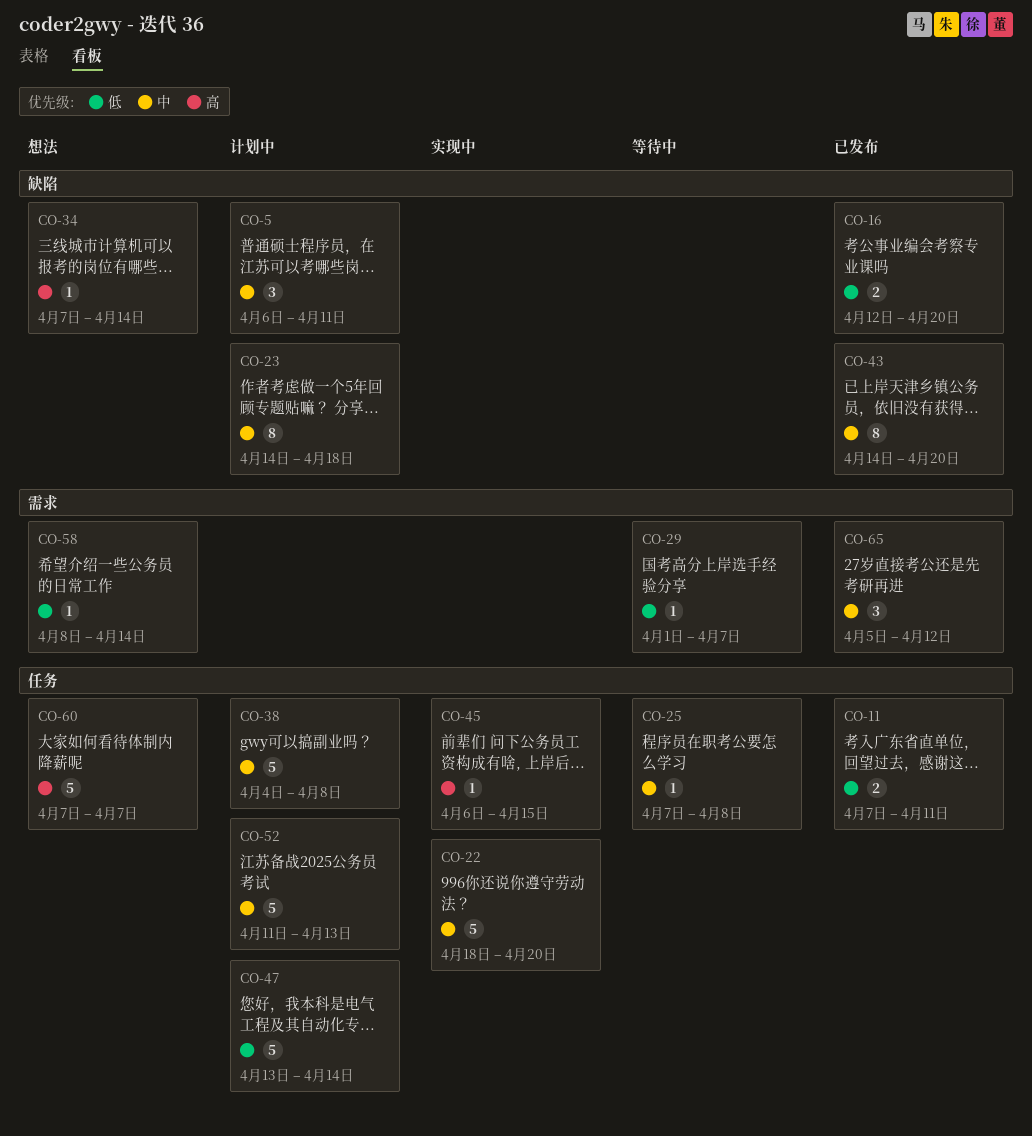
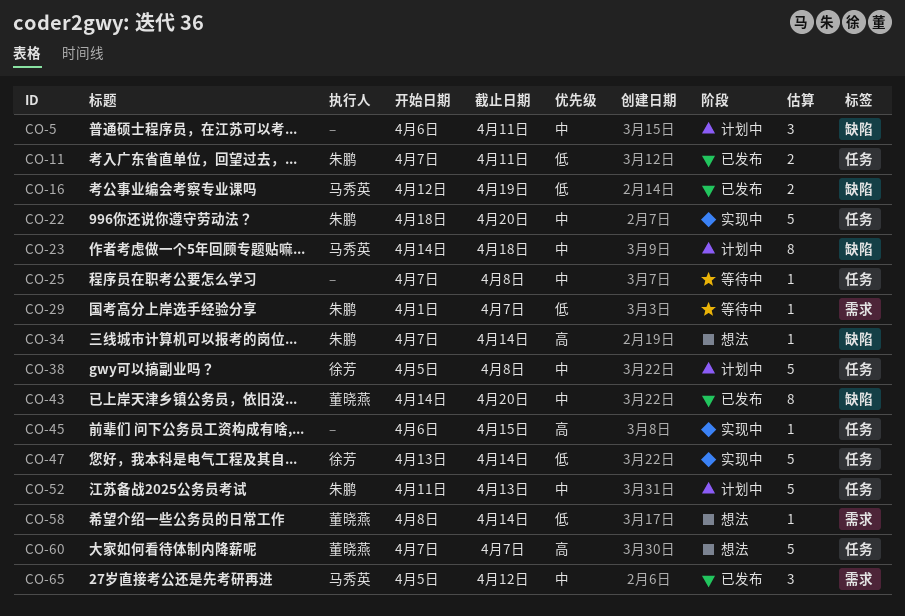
CO-16, due: Apr 20 -> Apr 19
CO-38, start: Apr 4 -> Apr 5
CO-47, status: 计划中 -> 实现中

